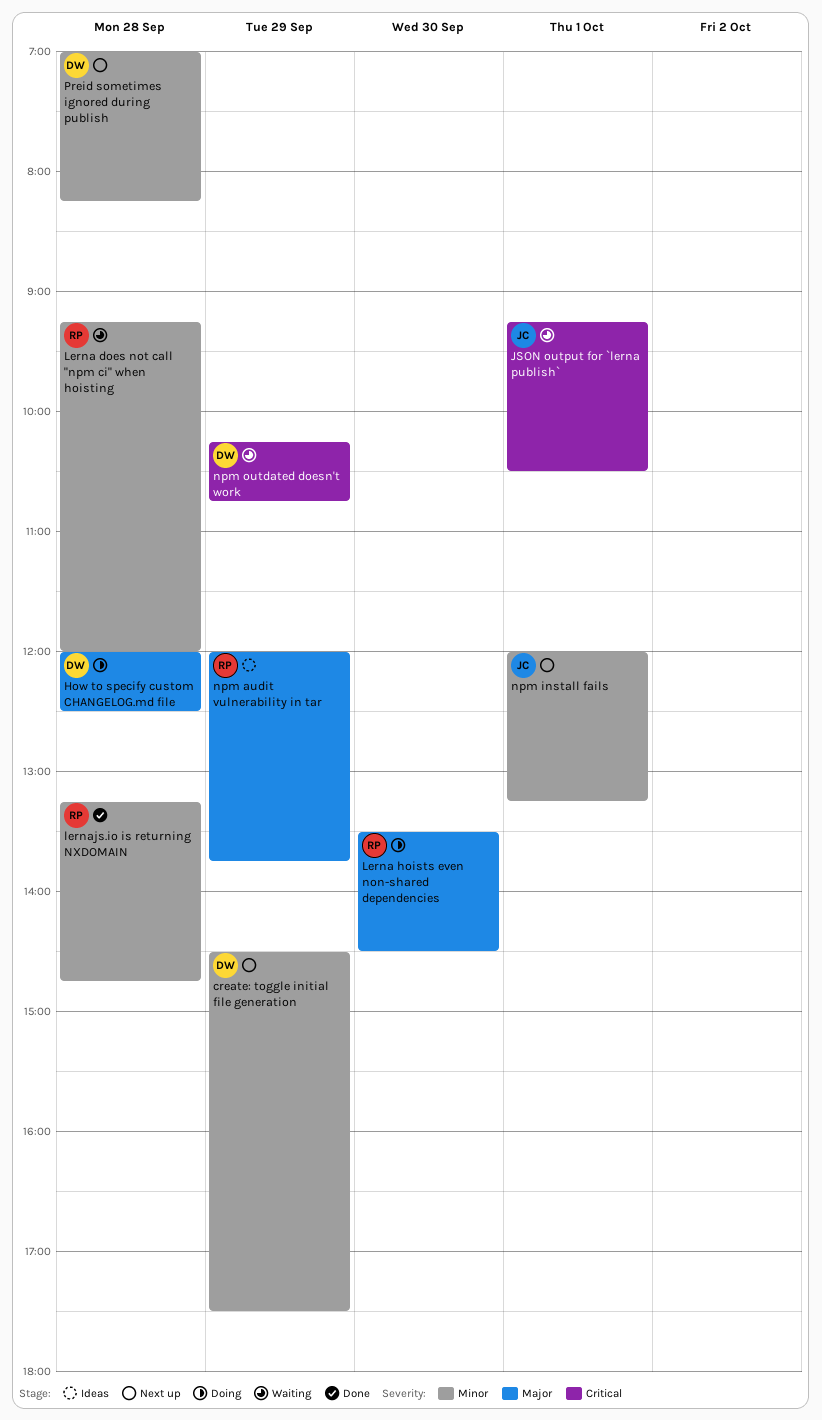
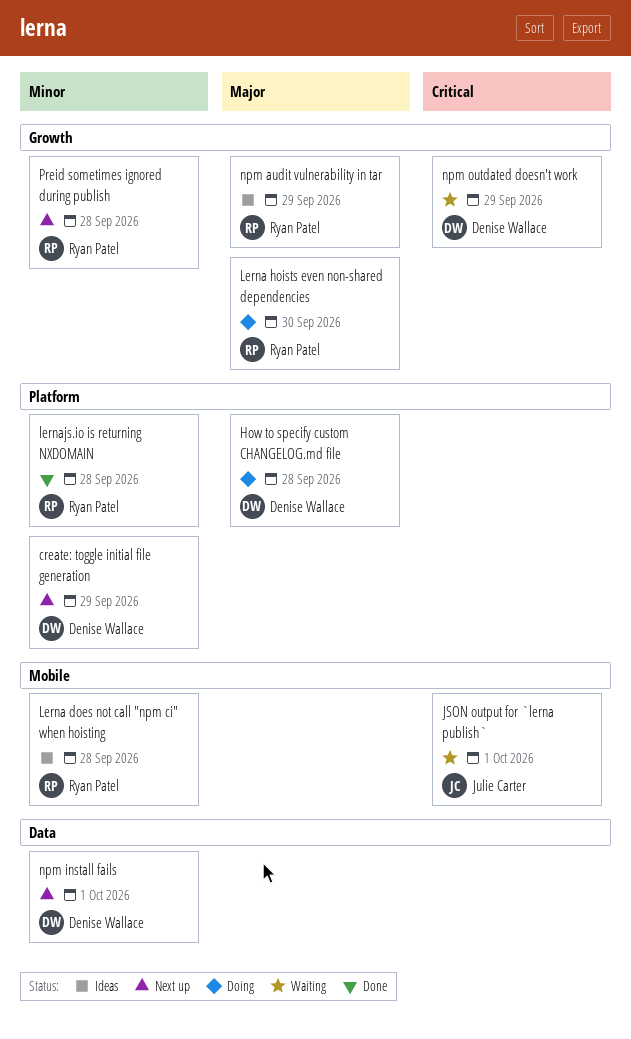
Lerna does not call "npm ci" when hoisting, status: Waiting -> Ideas
npm install fails, owner: Julie Carter -> Denise Wallace
Preid sometimes ignored during publish, owner: Denise Wallace -> Ryan Patel

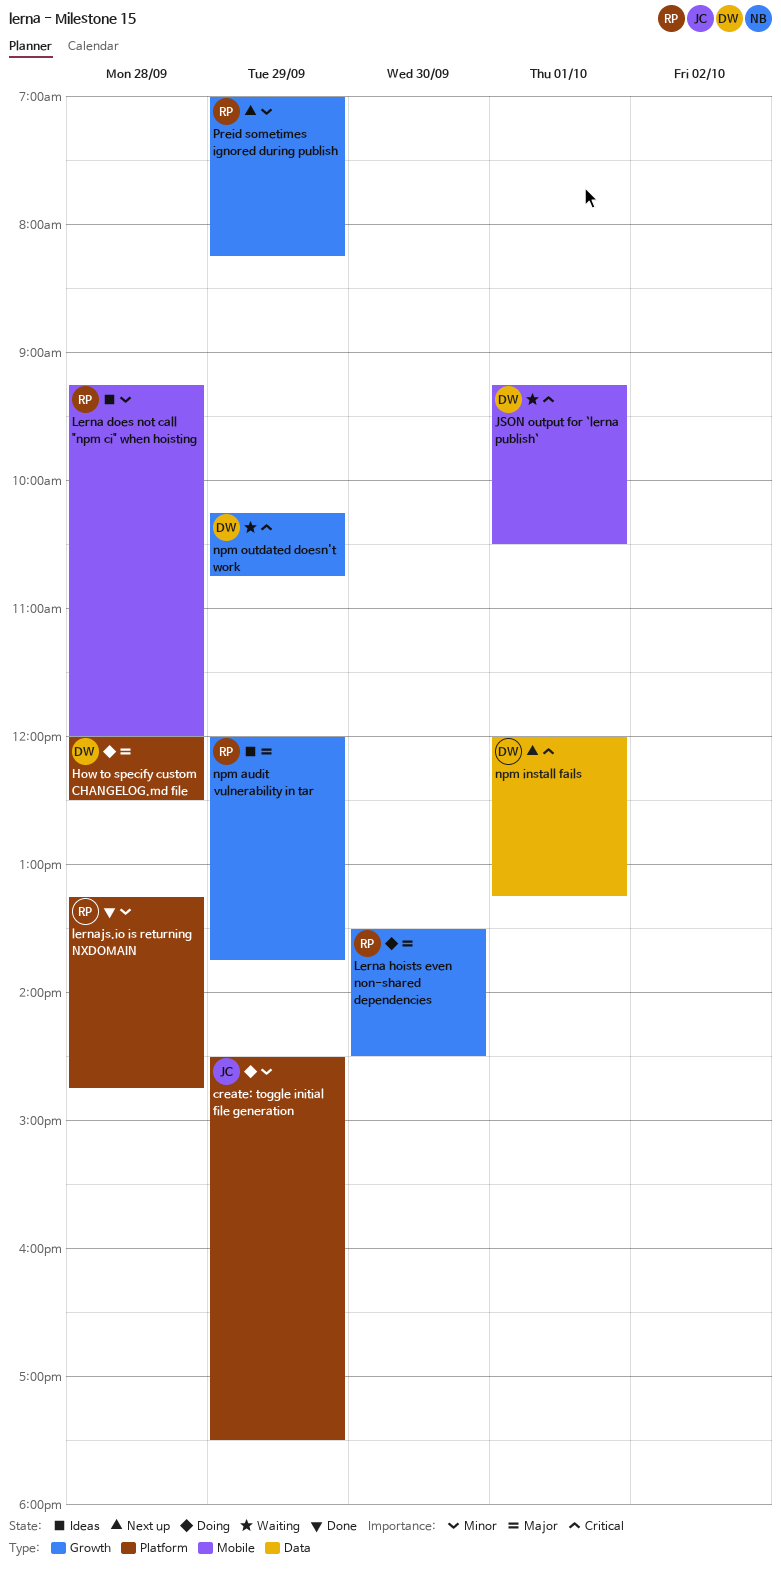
create: toggle initial file generation, status: Next up -> Doing
create: toggle initial file generation, owner: Denise Wallace -> Julie Carter
JSON output for `lerna publish`, owner: Julie Carter -> Denise Wallace
npm install fails, priority: Minor -> Critical
Preid sometimes ignored during publish, day: Sep 28 -> Sep 29

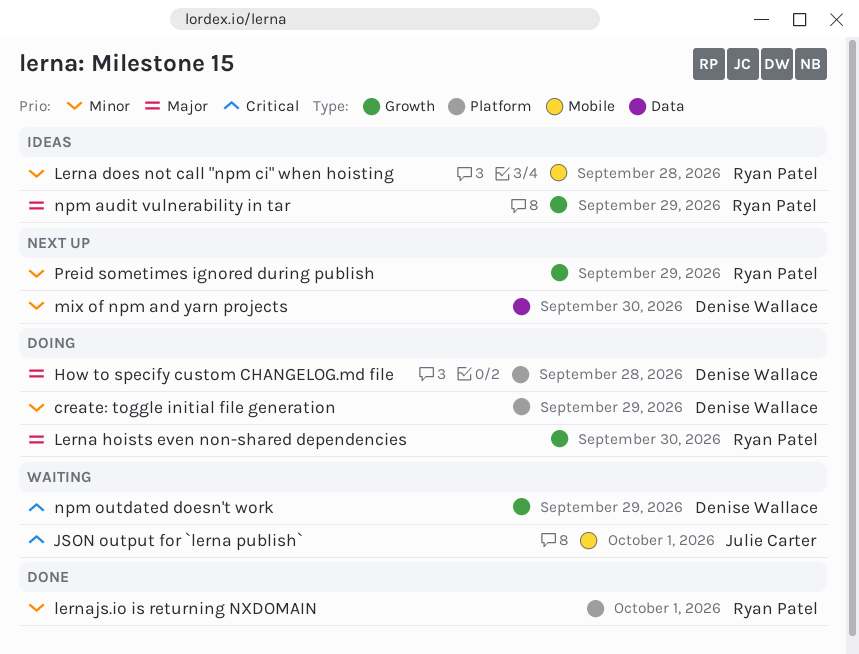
create: toggle initial file generation, owner: Julie Carter -> Denise Wallace
JSON output for `lerna publish`, owner: Denise Wallace -> Julie Carter
lernajs.io is returning NXDOMAIN, day: Sep 28 -> Oct 1
mix of npm and yarn projects: none -> present
npm install fails: present -> none

